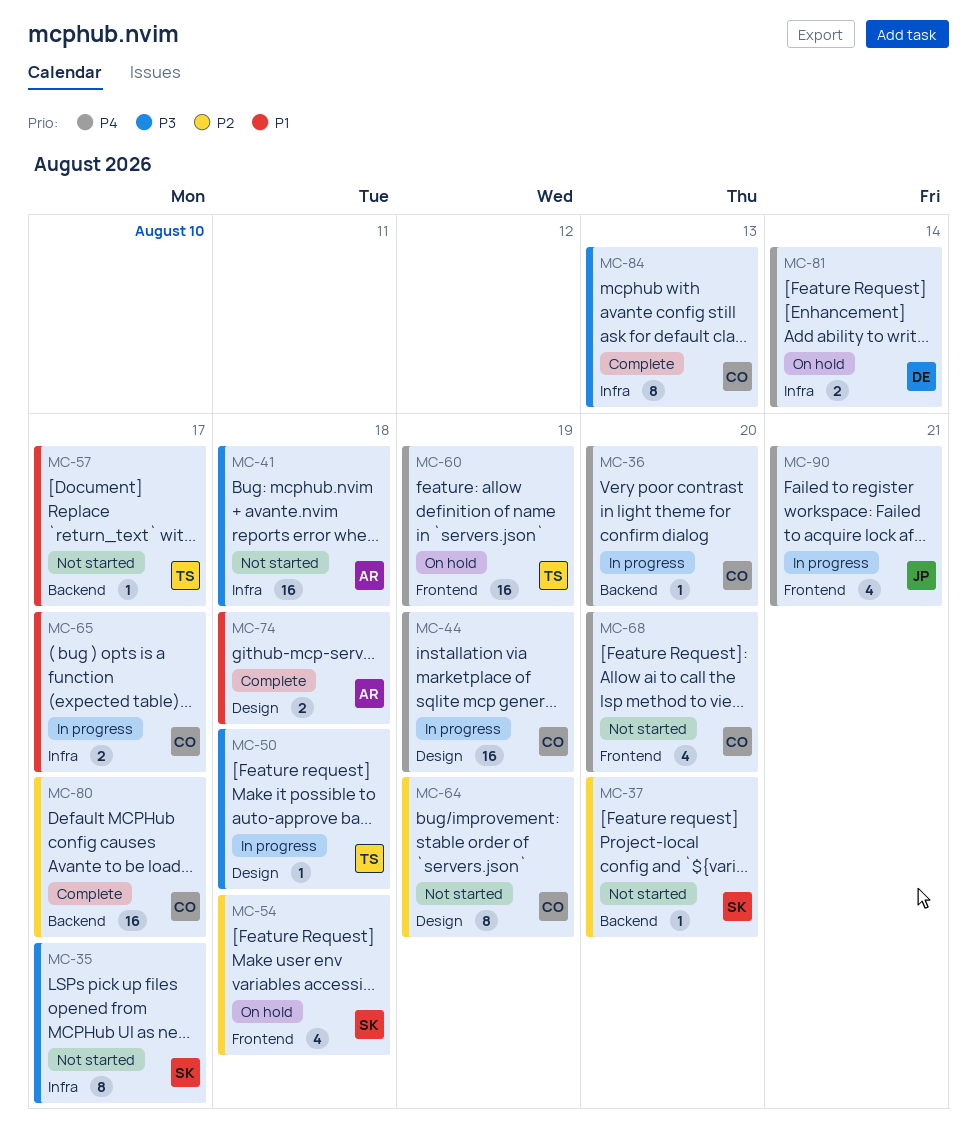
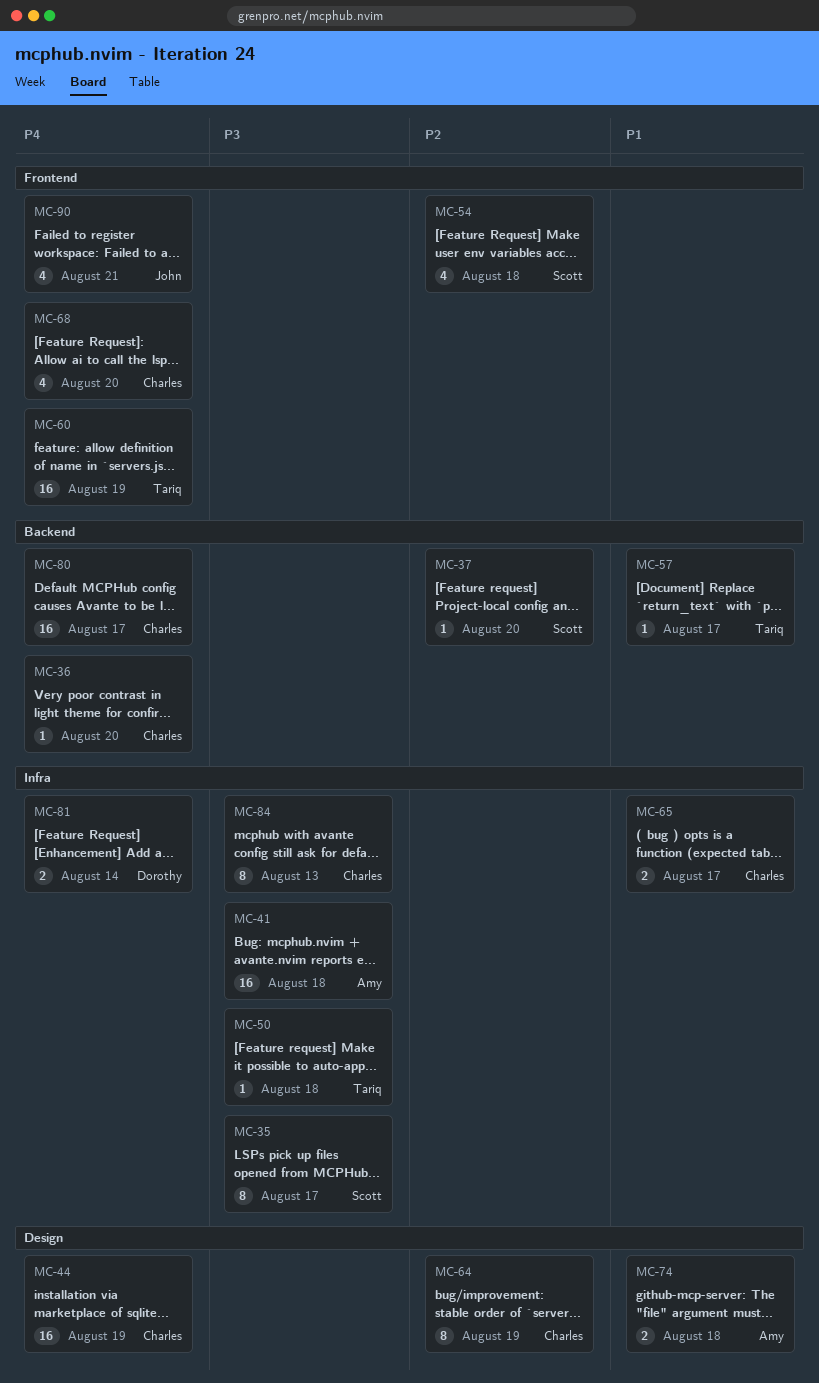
MC-50, label: Design -> Infra
MC-80, priority: P2 -> P4

